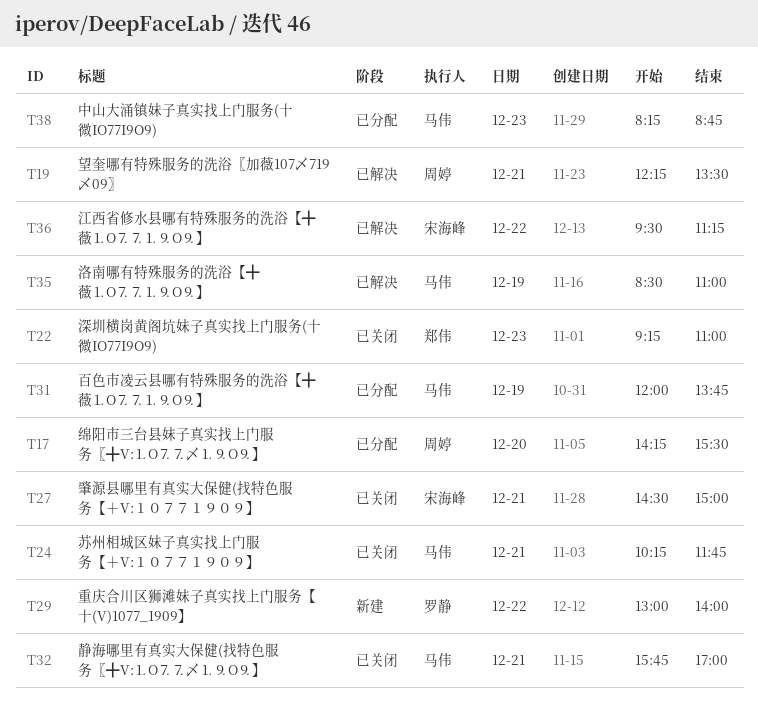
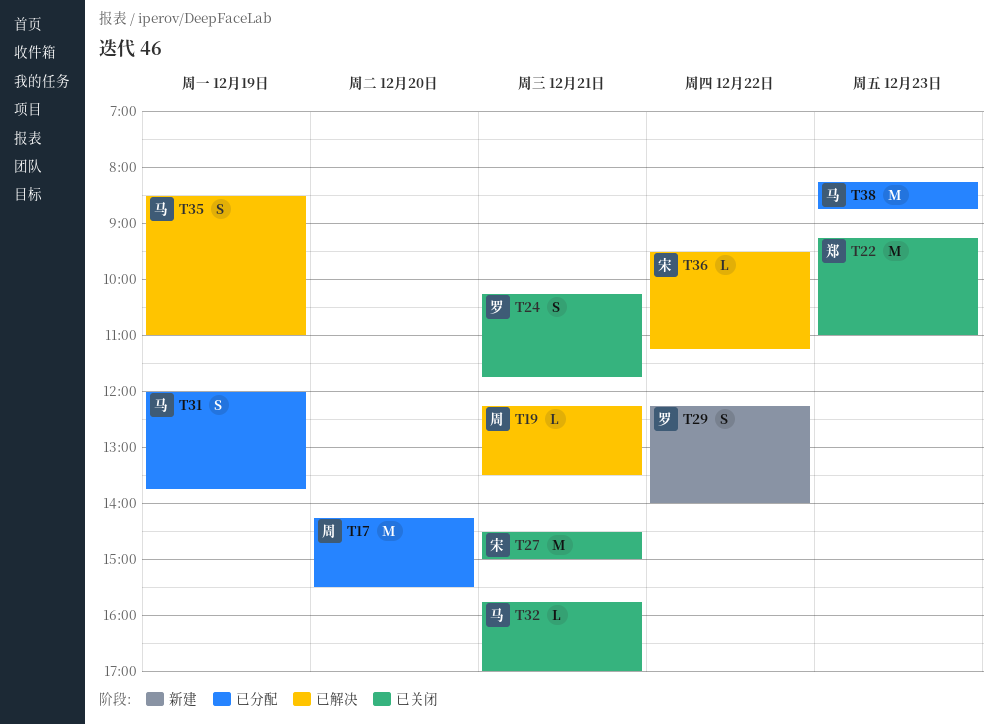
T24, owner: 马伟 -> 罗静
T29, begins: 13:00 -> 12:15

